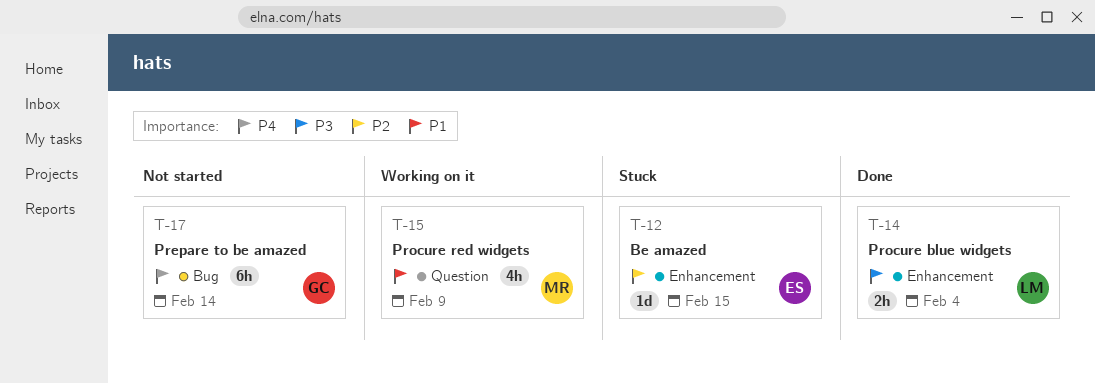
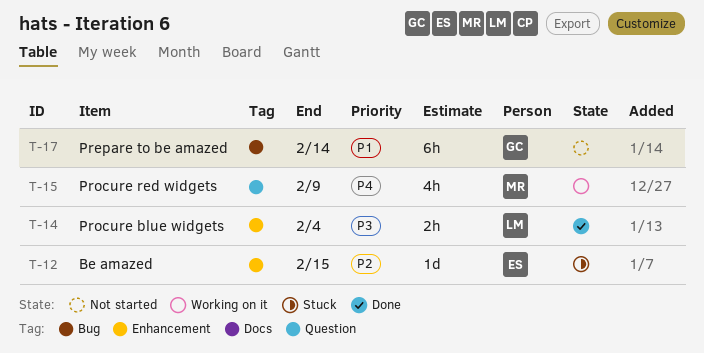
T-15, priority: P1 -> P4
T-17, priority: P4 -> P1

